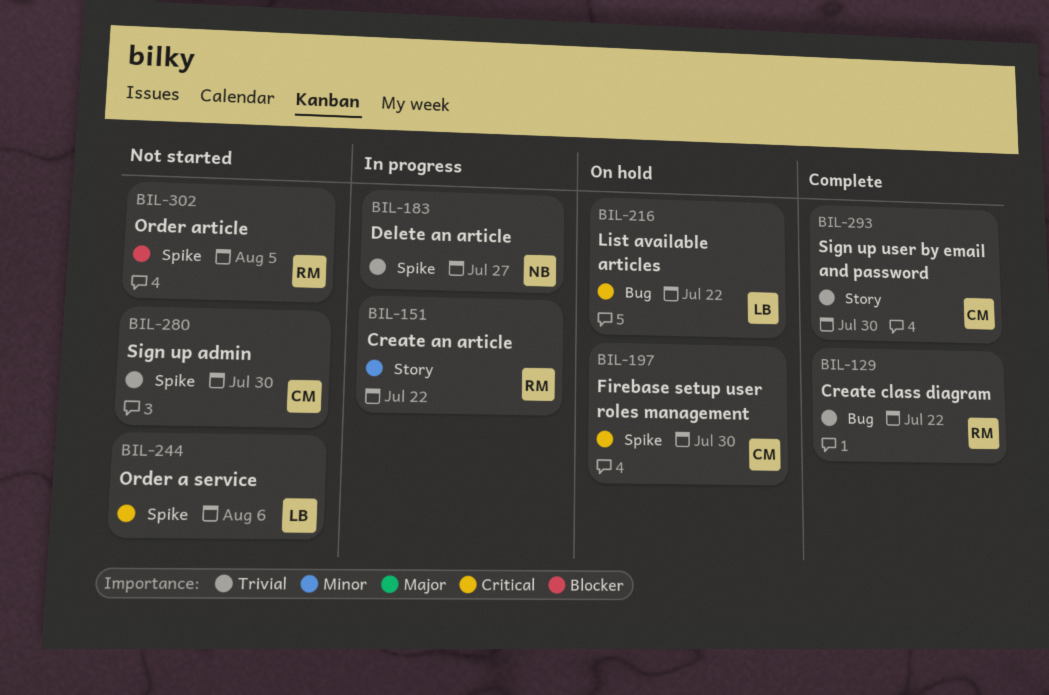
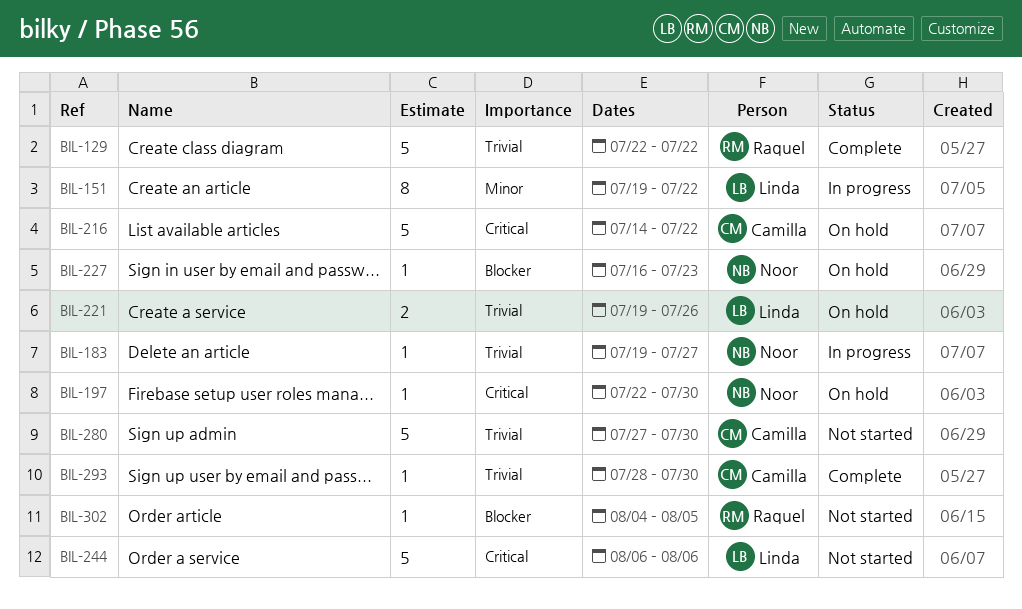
BIL-151, owner: Raquel -> Linda
BIL-197, owner: Camilla -> Noor
BIL-216, owner: Linda -> Camilla
BIL-221: none -> present
BIL-227: none -> present

